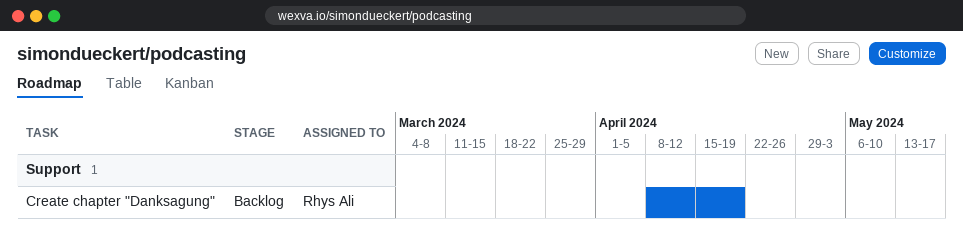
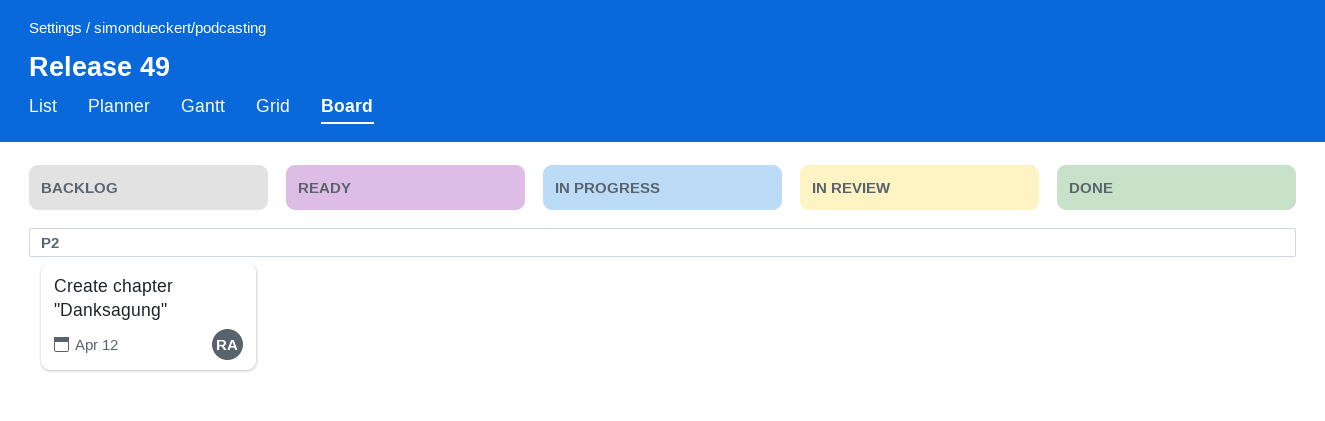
Create chapter "Danksagung", due: Apr 19 -> Apr 12

